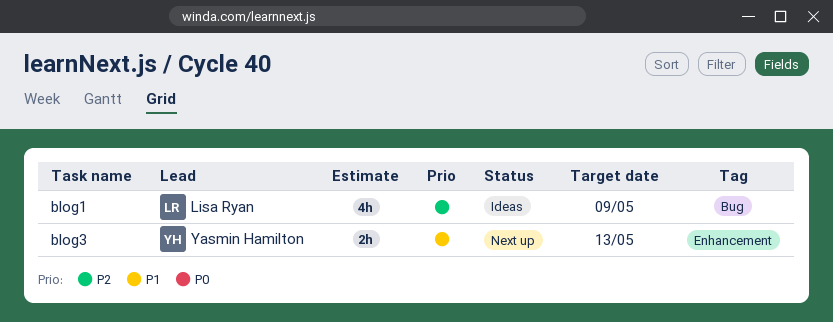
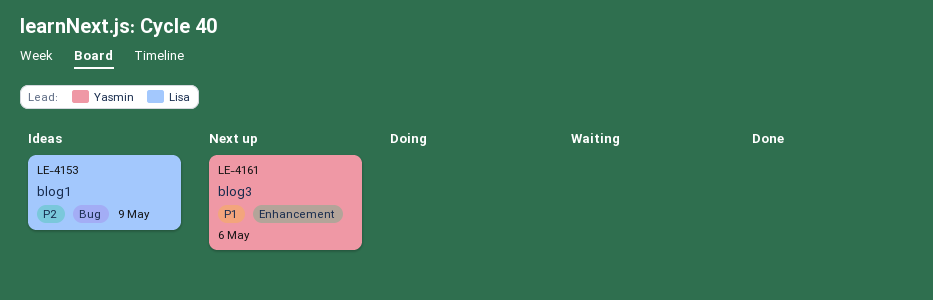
blog3, due: May 13 -> May 6

